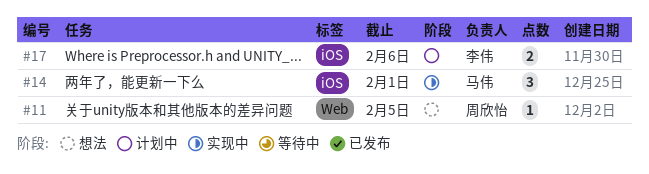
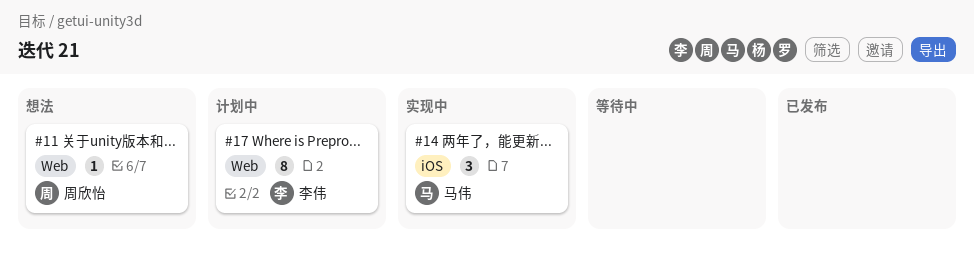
#17, label: iOS -> Web
#17, estimate: 2 -> 8

